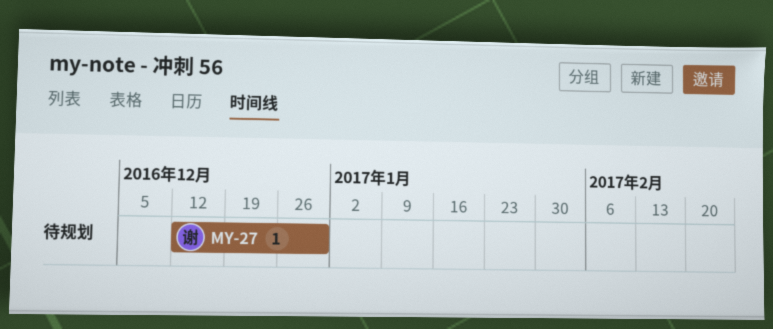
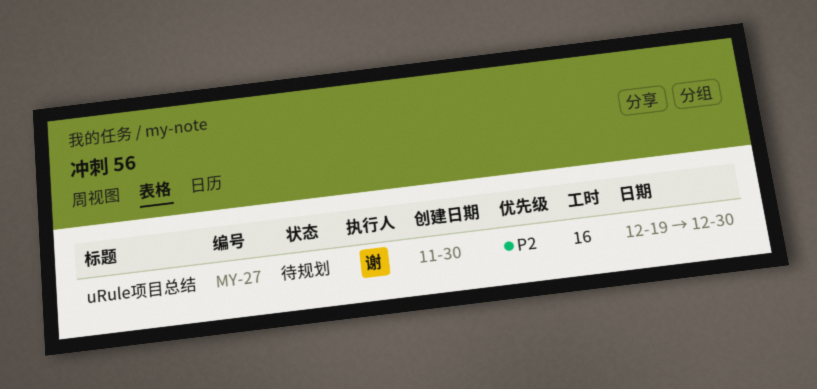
MY-27, estimate: 1 -> 16
MY-27, start: Dec 12 -> Dec 19

